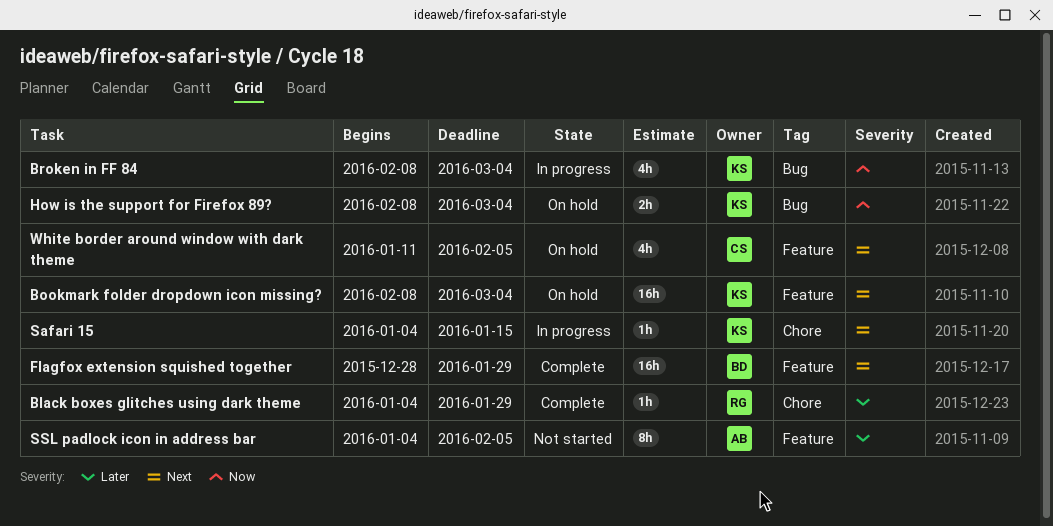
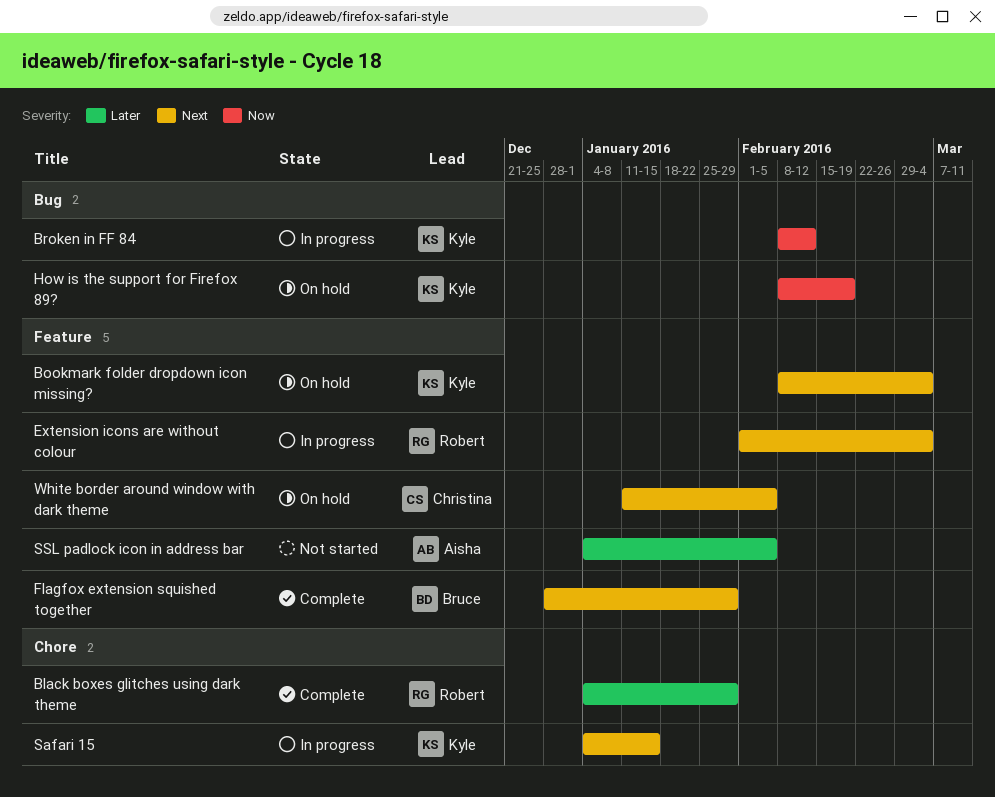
Broken in FF 84, due: Mar 4 -> Feb 12
Extension icons are without colour: none -> present
How is the support for Firefox 89?, due: Mar 4 -> Feb 19

